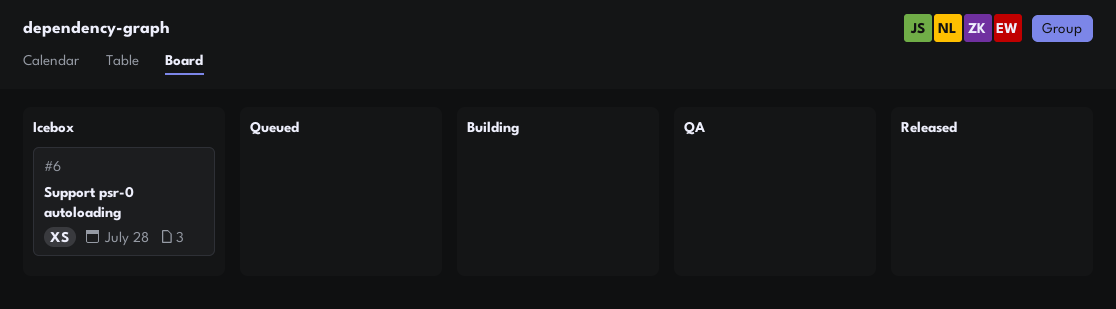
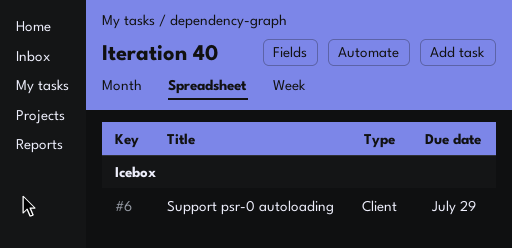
#6, due: Jul 28 -> Jul 29

